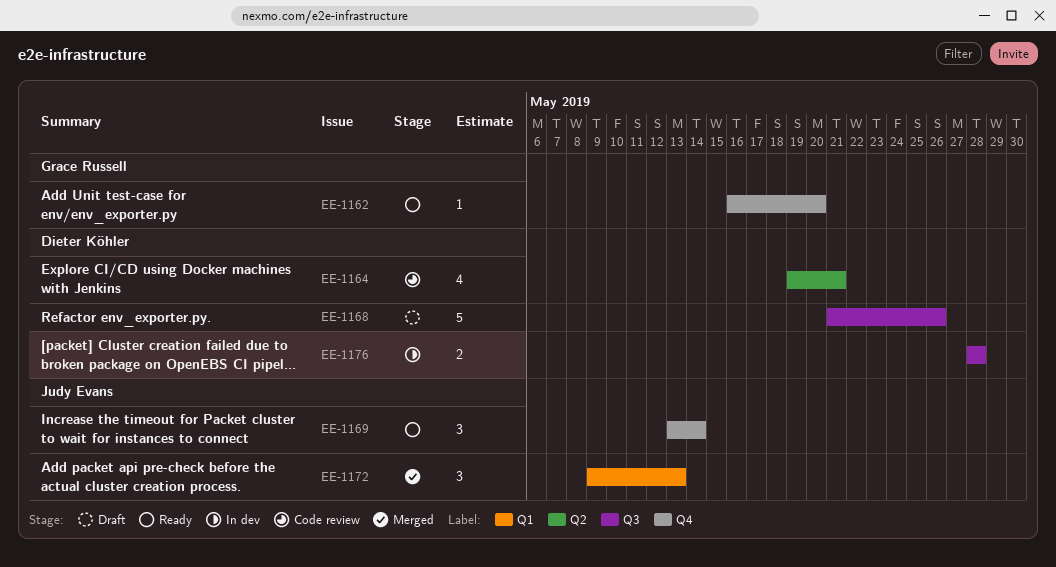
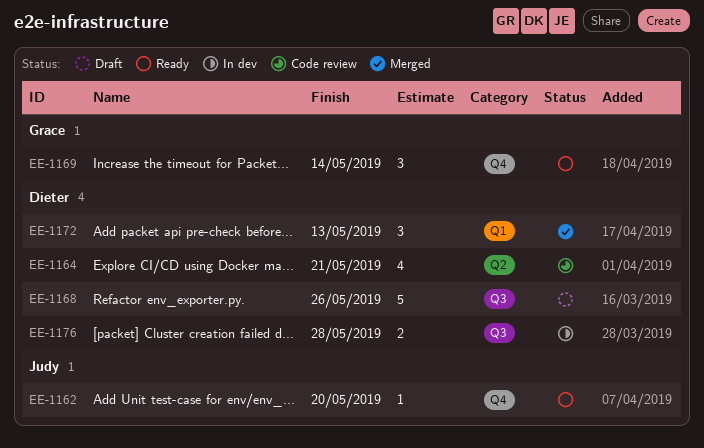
EE-1162, owner: Grace Russell -> Judy Evans
EE-1169, owner: Judy Evans -> Grace Russell
EE-1172, owner: Judy Evans -> Dieter Köhler

